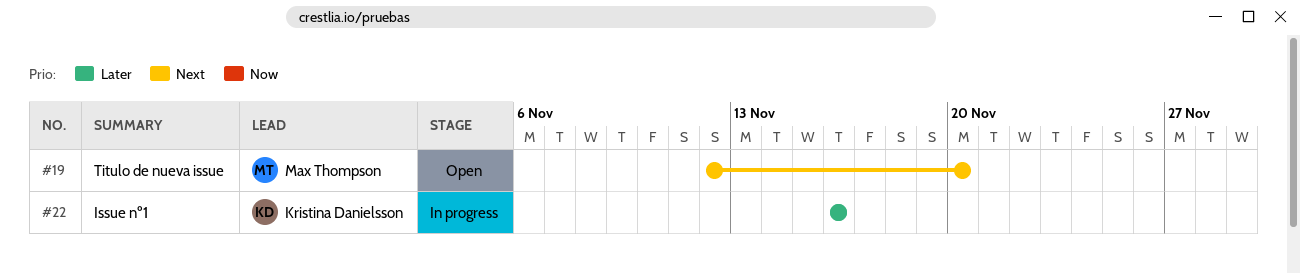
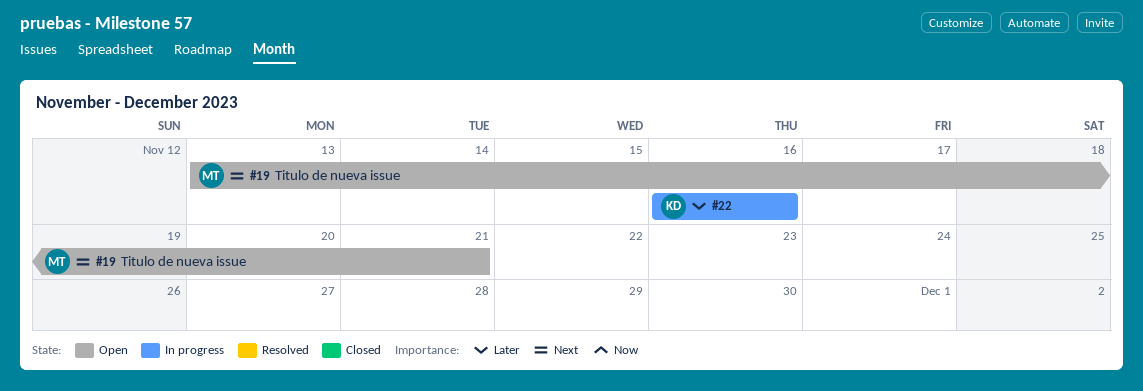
#19, start: Nov 12 -> Nov 13
#19, due: Nov 20 -> Nov 21

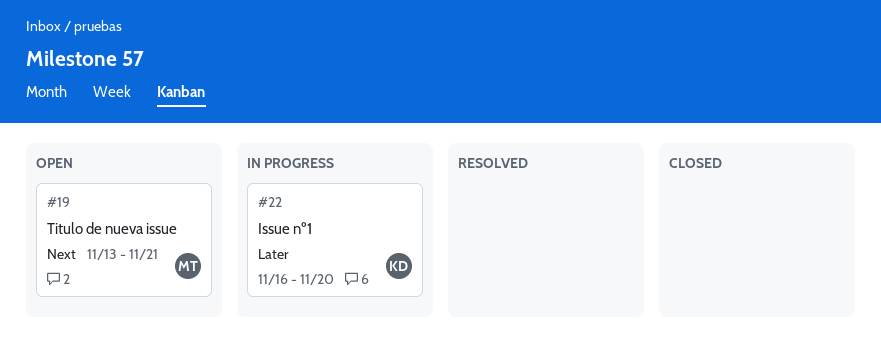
#22, due: Nov 16 -> Nov 20

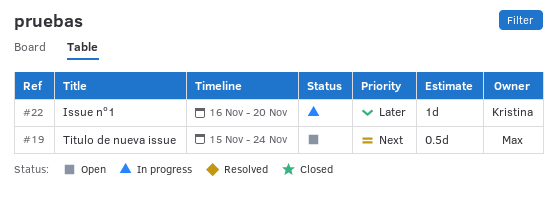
#19, start: Nov 13 -> Nov 15
#19, due: Nov 21 -> Nov 24

